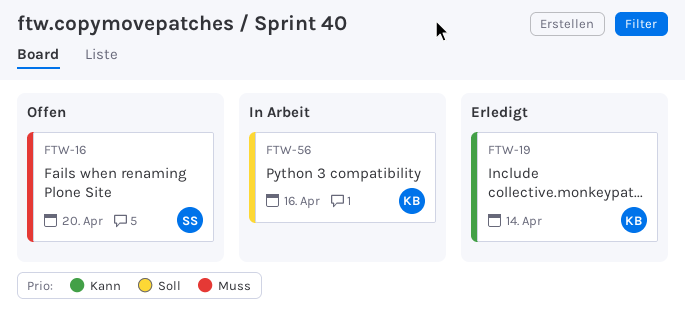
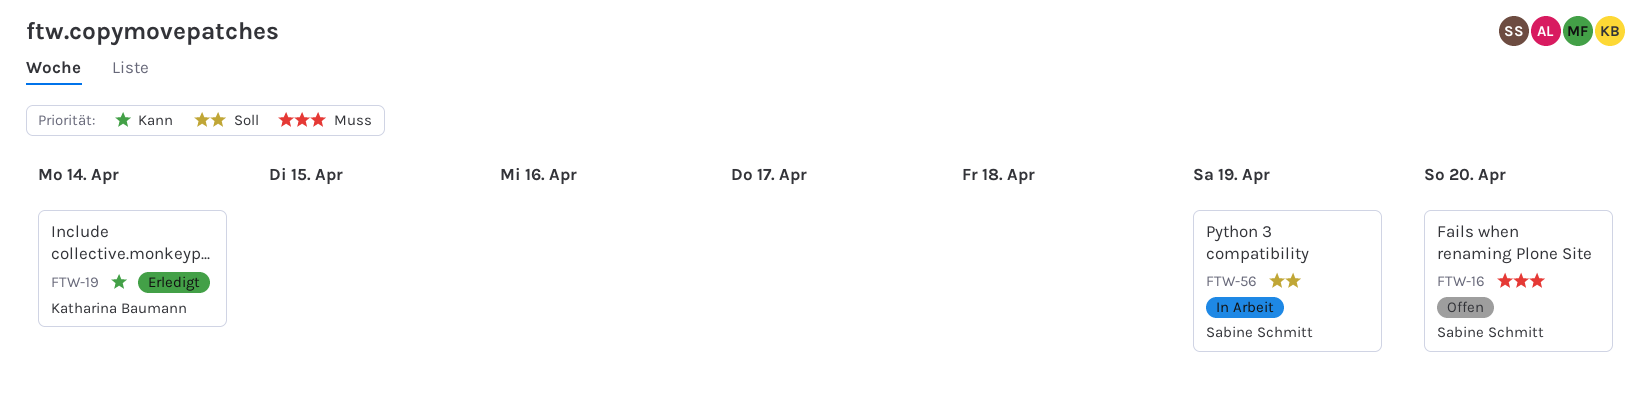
FTW-56, owner: Katharina Baumann -> Sabine Schmitt
FTW-56, due: Apr 16 -> Apr 19

